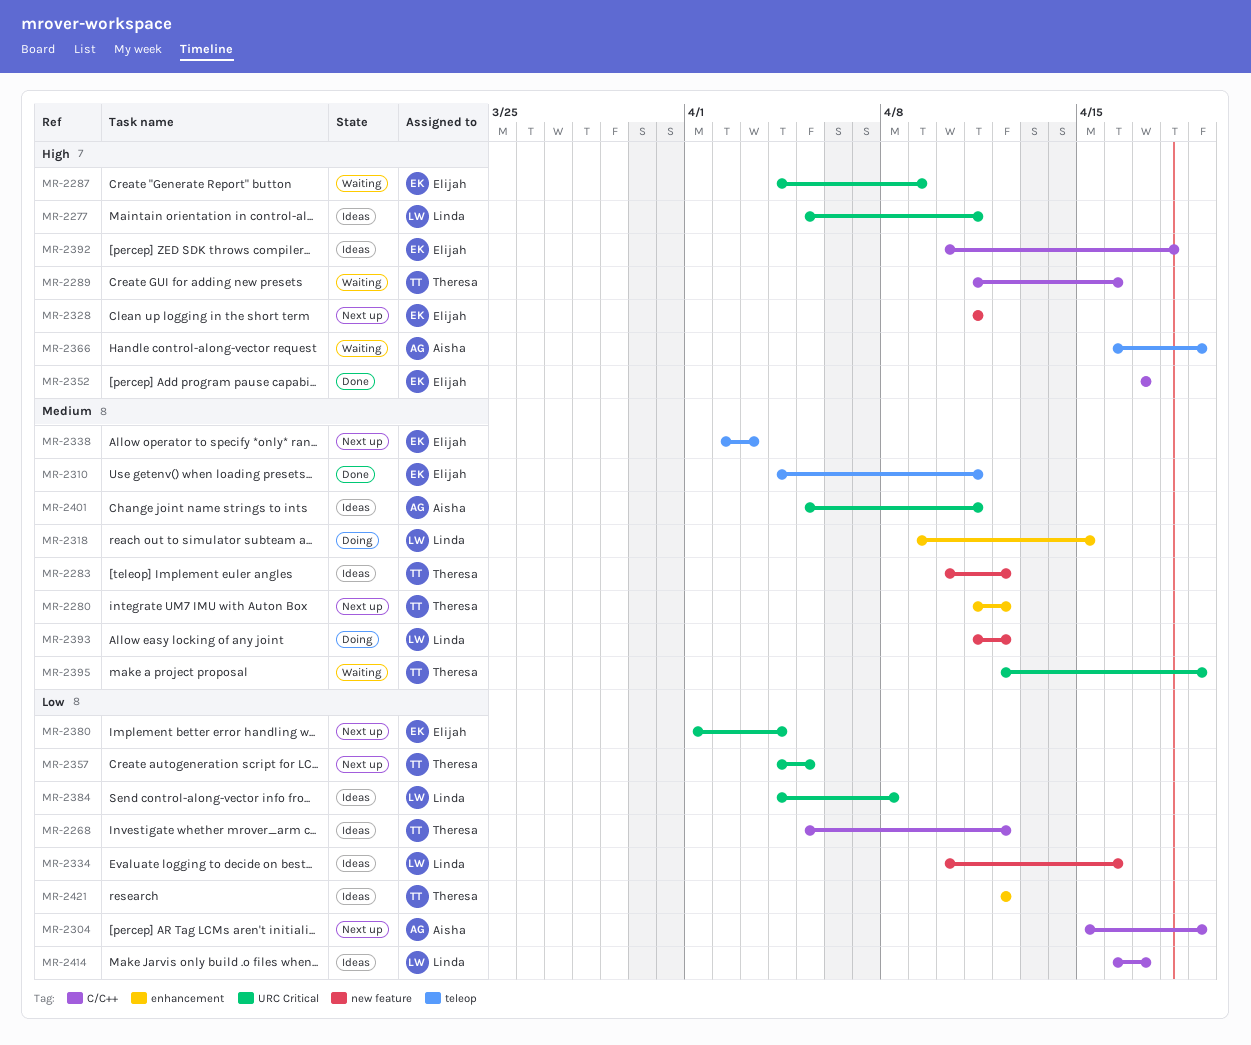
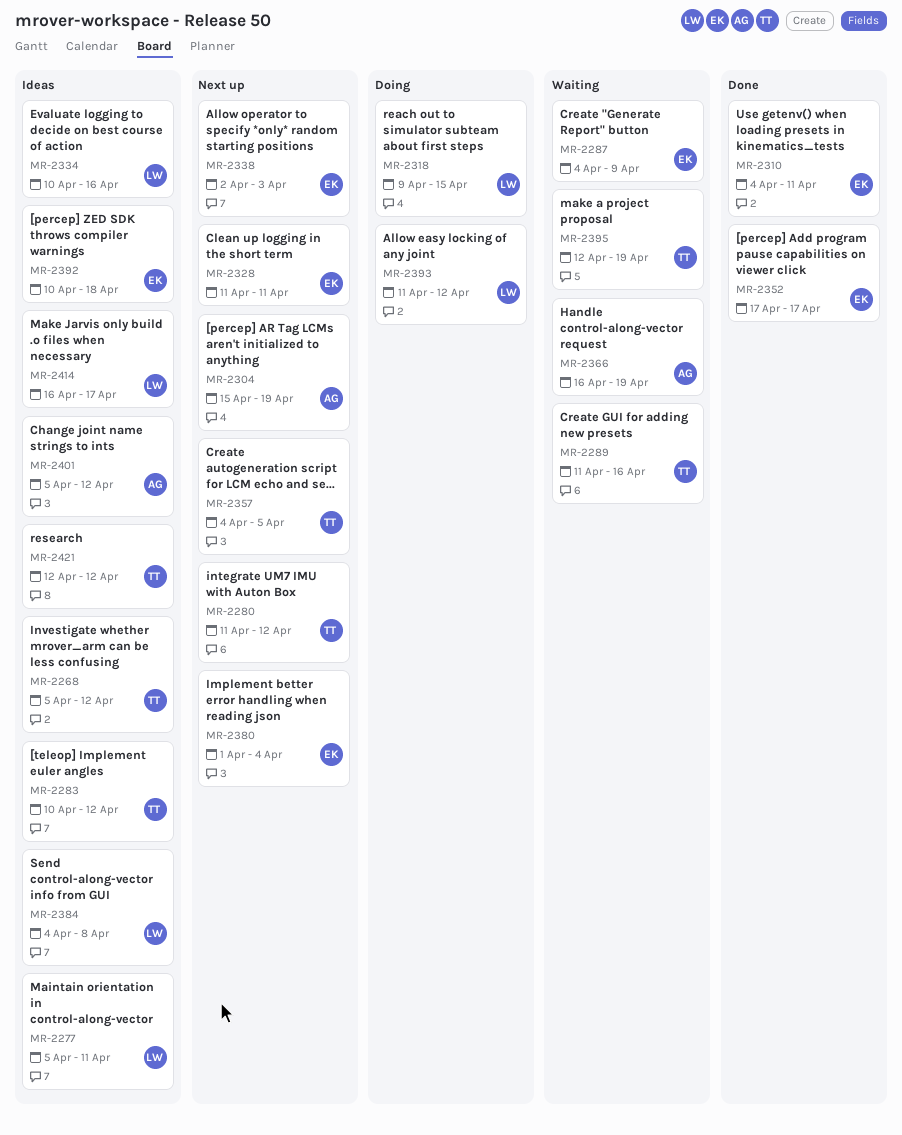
MR-2401, due: Apr 11 -> Apr 12

